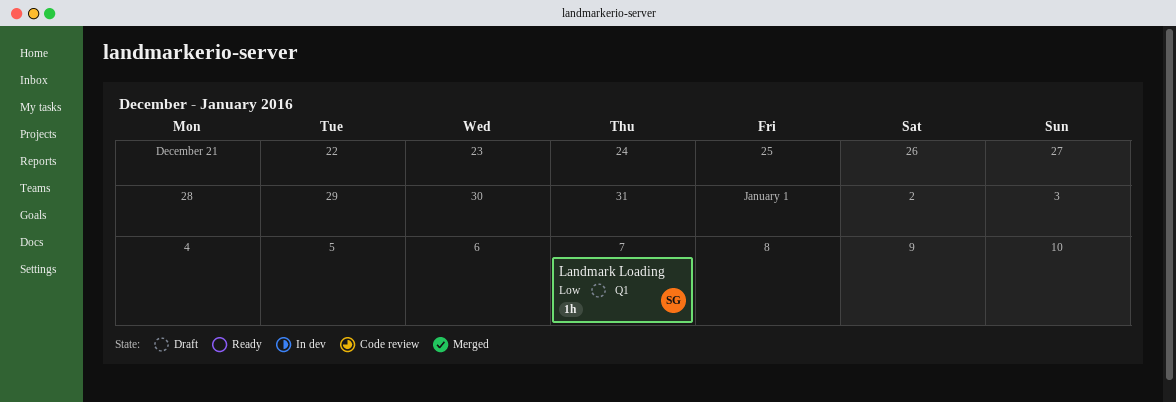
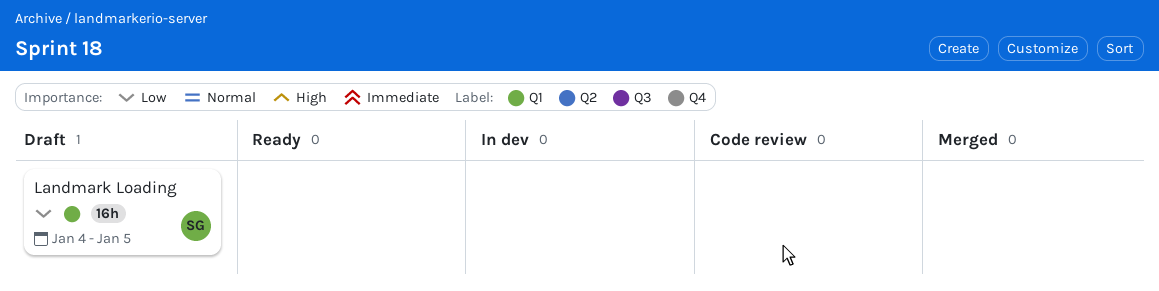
Landmark Loading, estimate: 1h -> 16h
Landmark Loading, due: Jan 7 -> Jan 5

